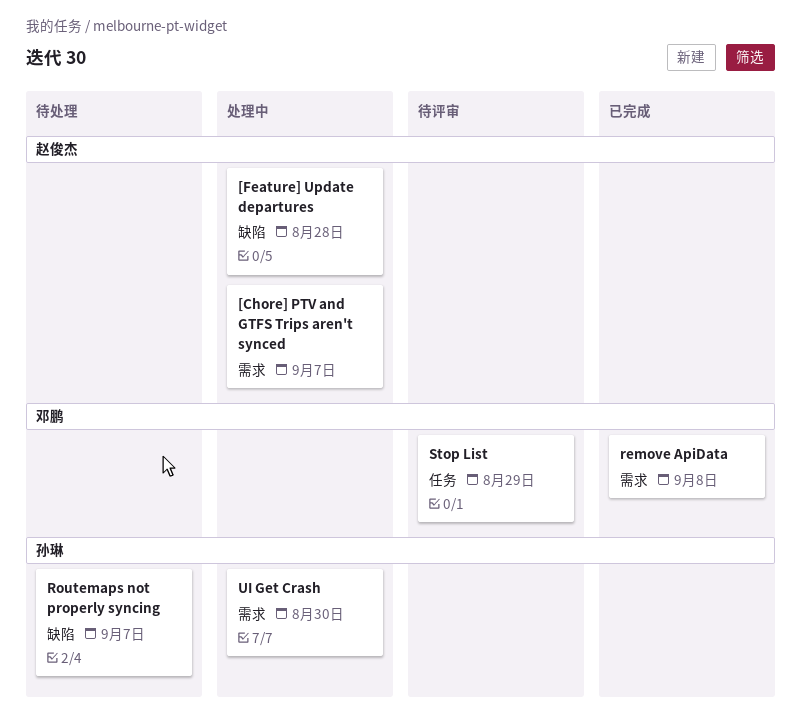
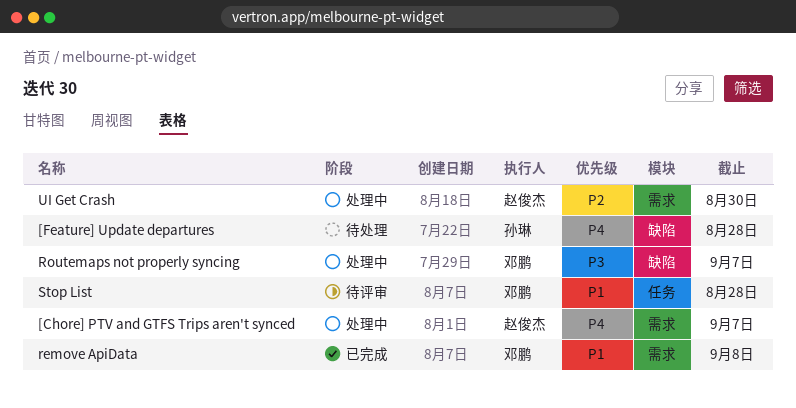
[Feature] Update departures, status: 处理中 -> 待处理
[Feature] Update departures, owner: 赵俊杰 -> 孙琳
Routemaps not properly syncing, status: 待处理 -> 处理中
Routemaps not properly syncing, owner: 孙琳 -> 邓鹏
Stop List, due: Aug 29 -> Aug 28
UI Get Crash, owner: 孙琳 -> 赵俊杰

